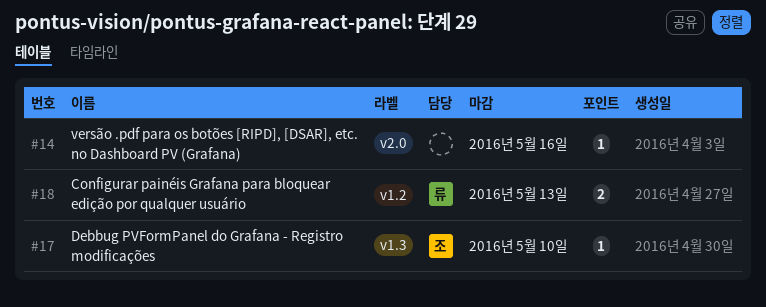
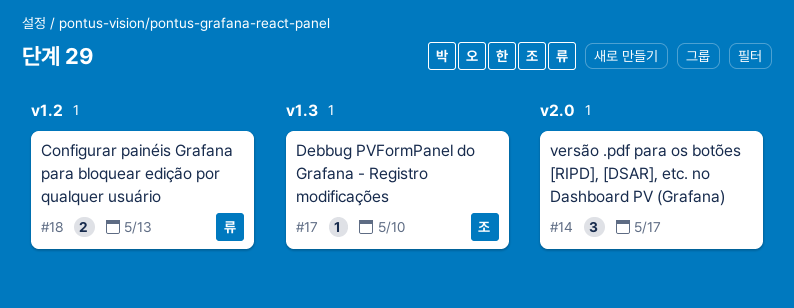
#14, estimate: 1 -> 3
#14, due: May 16 -> May 17

